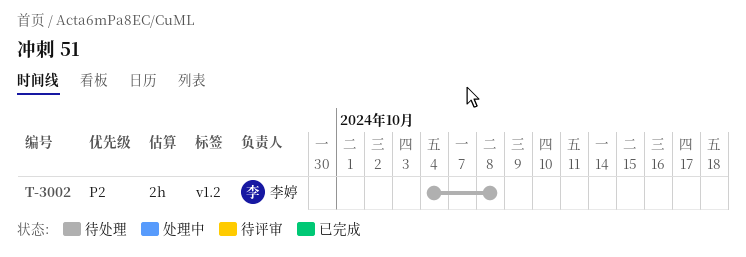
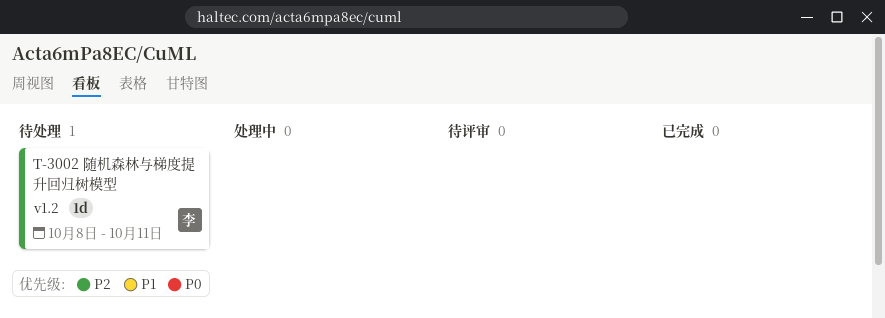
T-3002, estimate: 2h -> 1d
T-3002, start: Oct 4 -> Oct 8
T-3002, due: Oct 8 -> Oct 11

